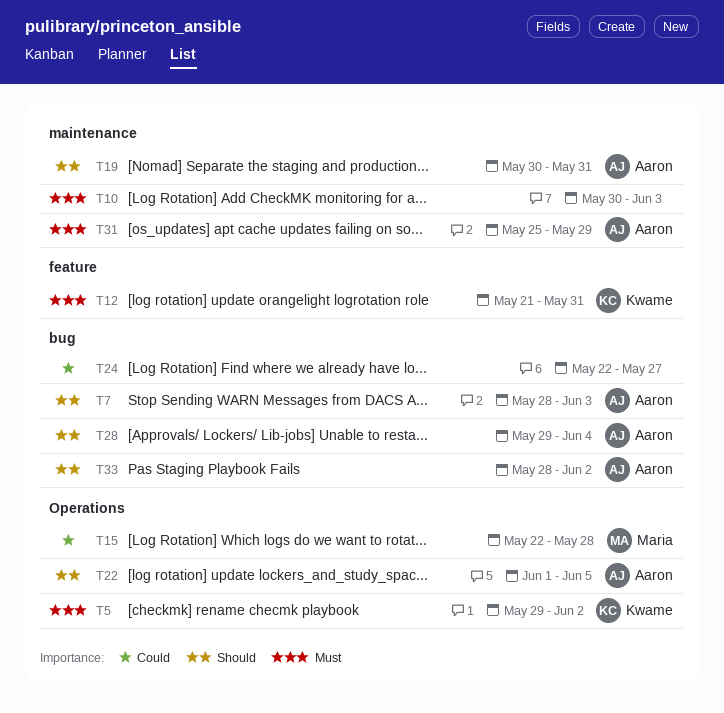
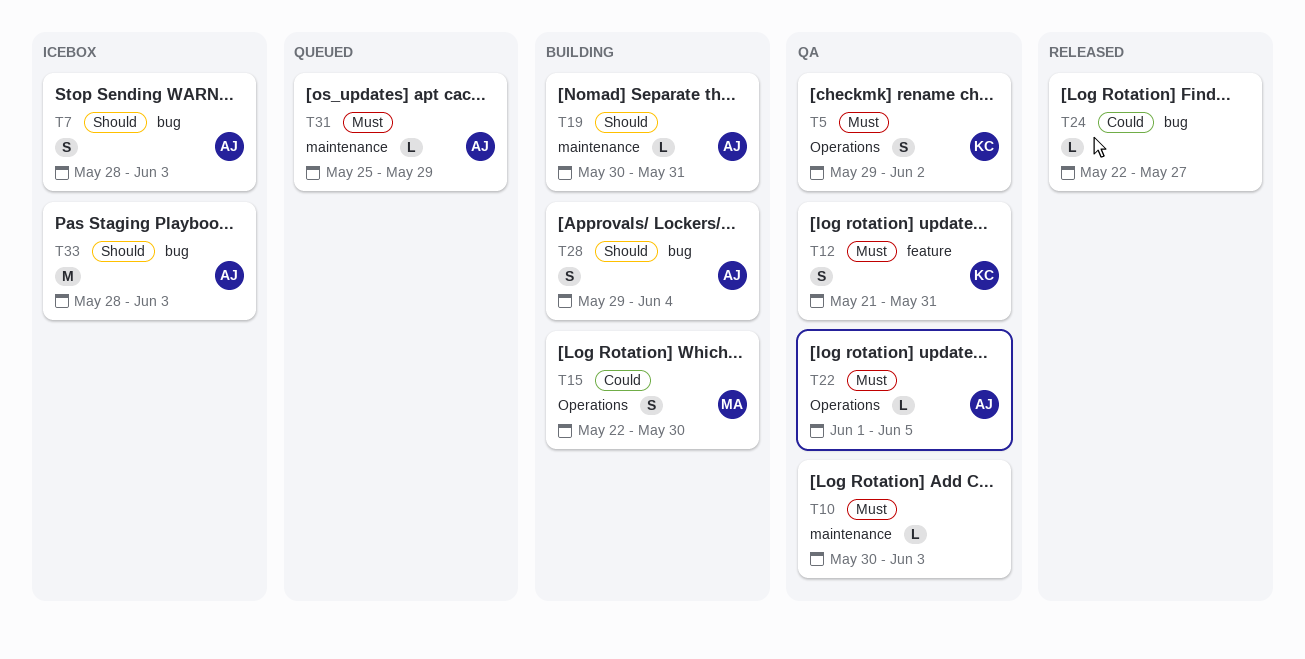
T15, due: May 28 -> May 30
T22, priority: Should -> Must
T33, due: Jun 2 -> Jun 3

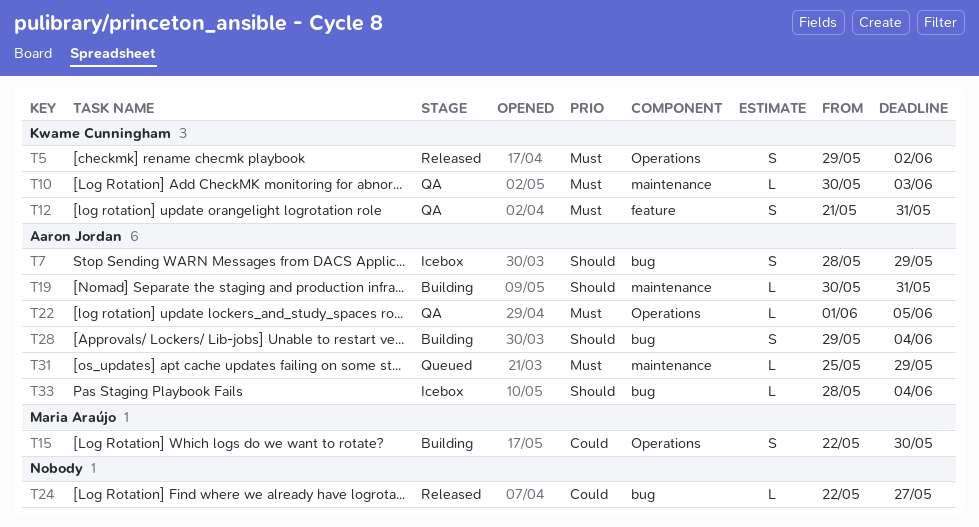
T5, status: QA -> Released
T7, due: Jun 3 -> May 29
T10, owner: none -> Kwame Cunningham
T33, estimate: M -> L
T33, due: Jun 3 -> Jun 4

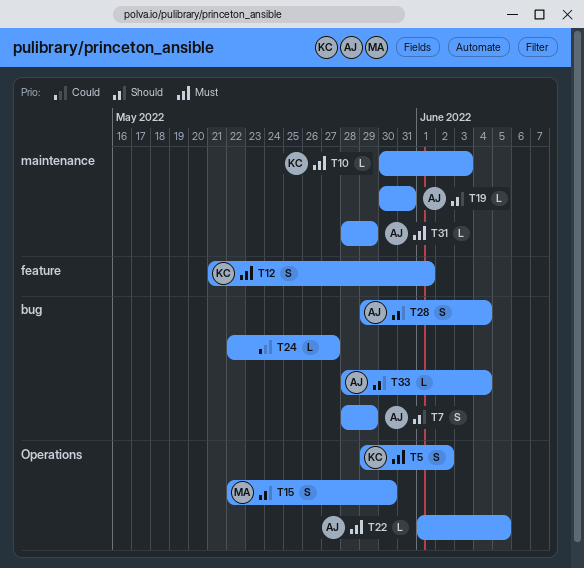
T12, due: May 31 -> Jun 1
T15, priority: Could -> Should
T31, start: May 25 -> May 28

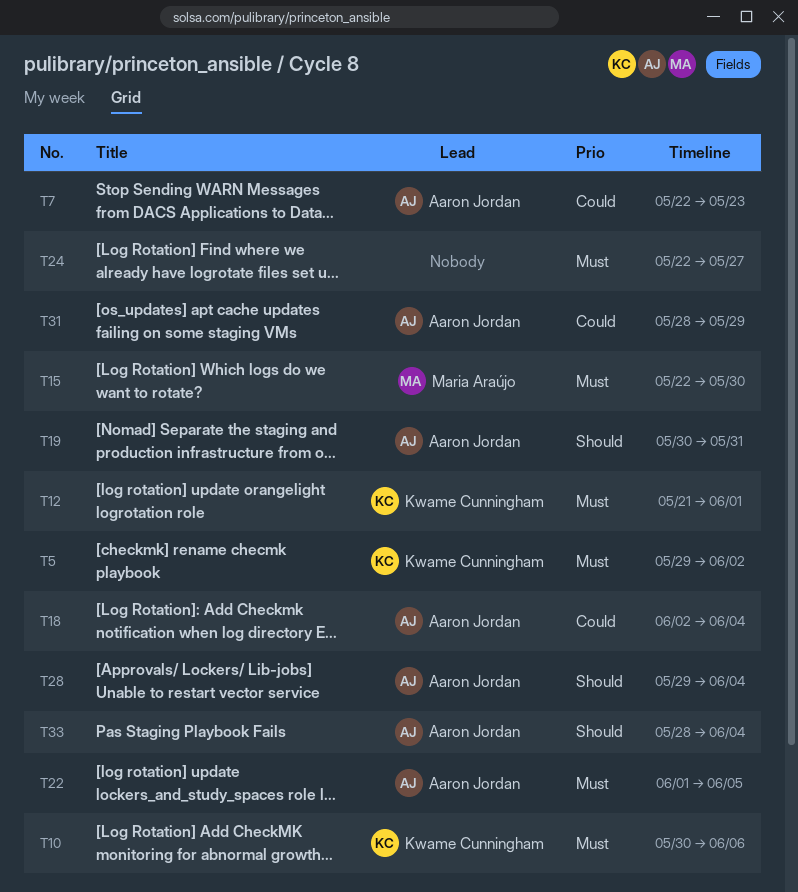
T7, priority: Should -> Could
T7, start: May 28 -> May 22
T7, due: May 29 -> May 23
T10, due: Jun 3 -> Jun 6
T15, priority: Should -> Must
T18: none -> present
T24, priority: Could -> Must
T31, priority: Must -> Could

